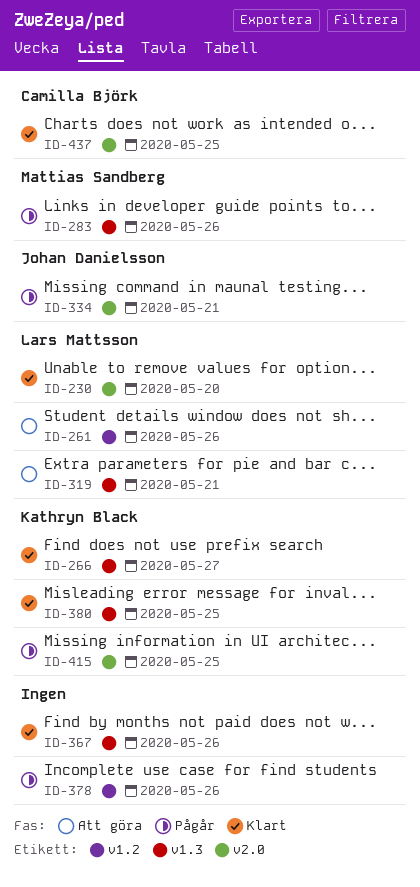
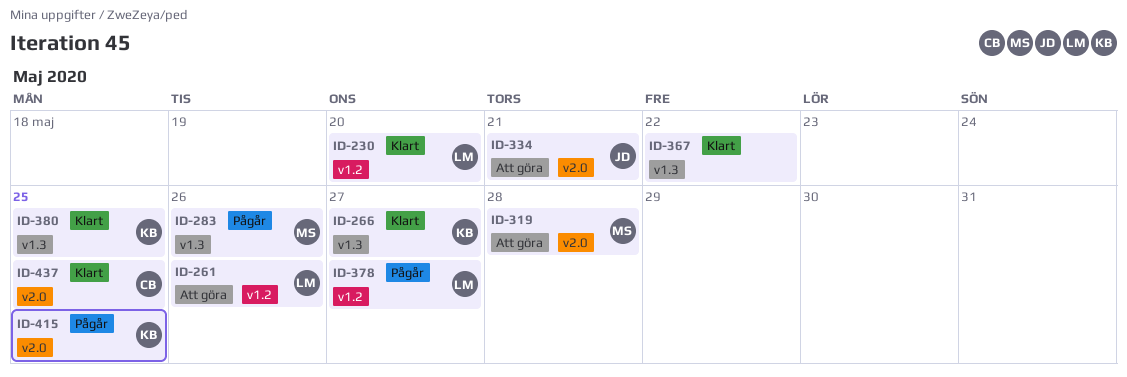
ID-230, label: v2.0 -> v1.2
ID-319, owner: Lars Mattsson -> Mattias Sandberg
ID-319, label: v1.3 -> v2.0
ID-319, due: May 21 -> May 28
ID-334, status: Pågår -> Att göra
ID-367, due: May 26 -> May 22
ID-378, owner: none -> Lars Mattsson
ID-378, due: May 26 -> May 27

